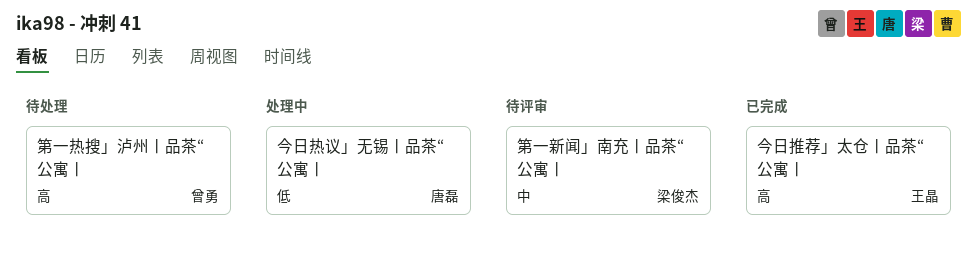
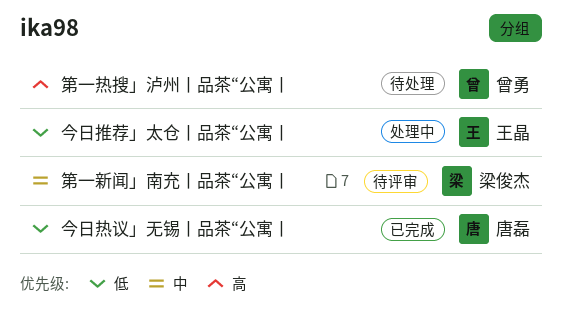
今日推荐」太仓丨品茶“公寓丨, status: 已完成 -> 处理中
今日推荐」太仓丨品茶“公寓丨, priority: 高 -> 低
今日热议」无锡丨品茶“公寓丨, status: 处理中 -> 已完成

